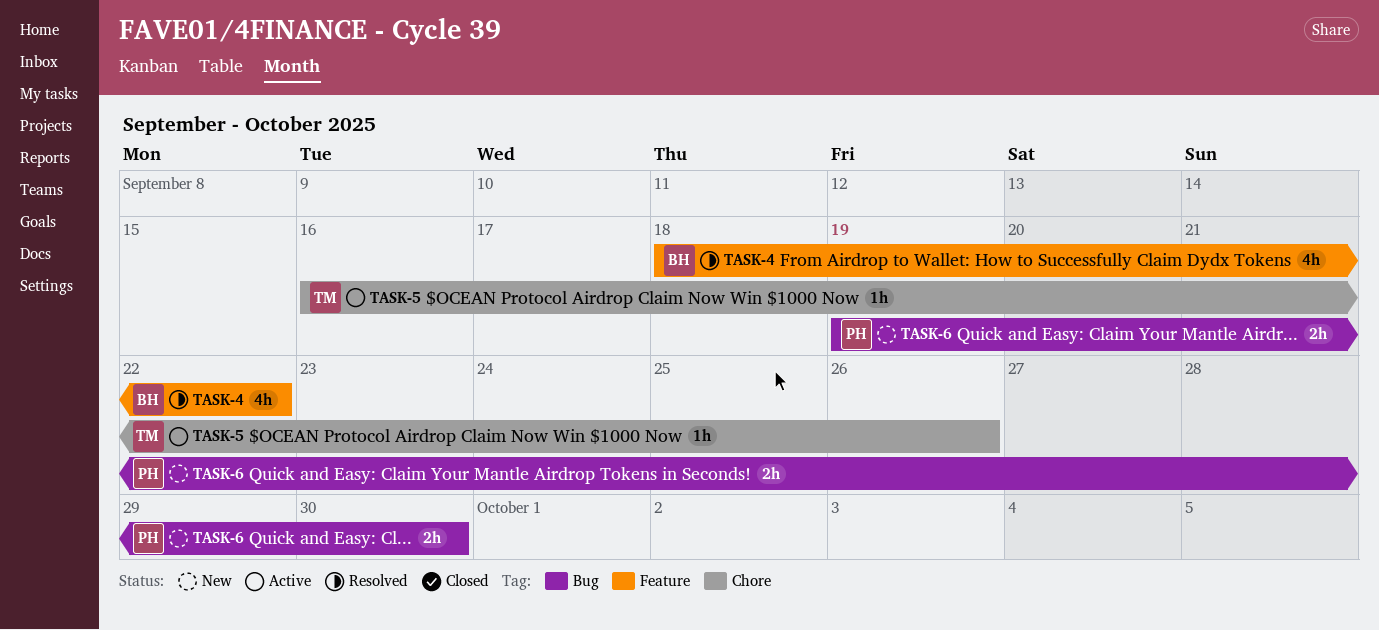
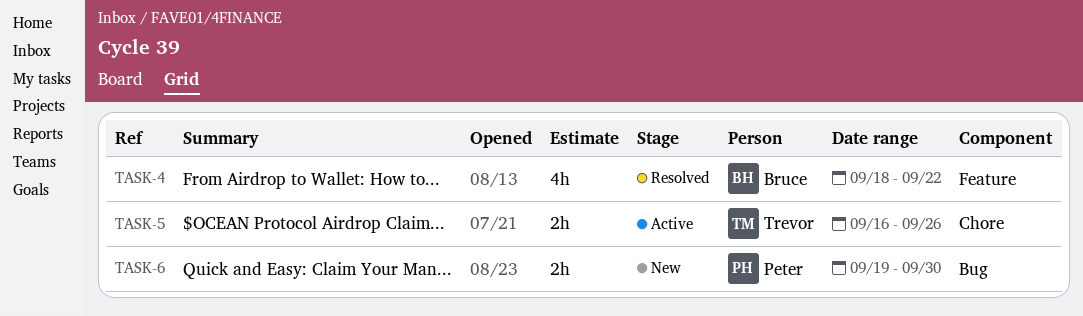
TASK-5, estimate: 1h -> 2h

